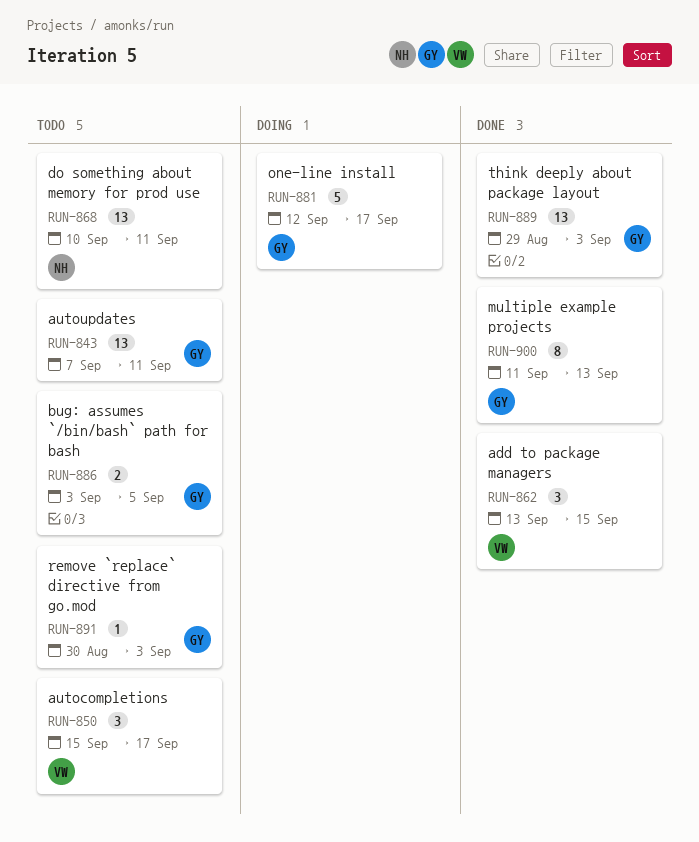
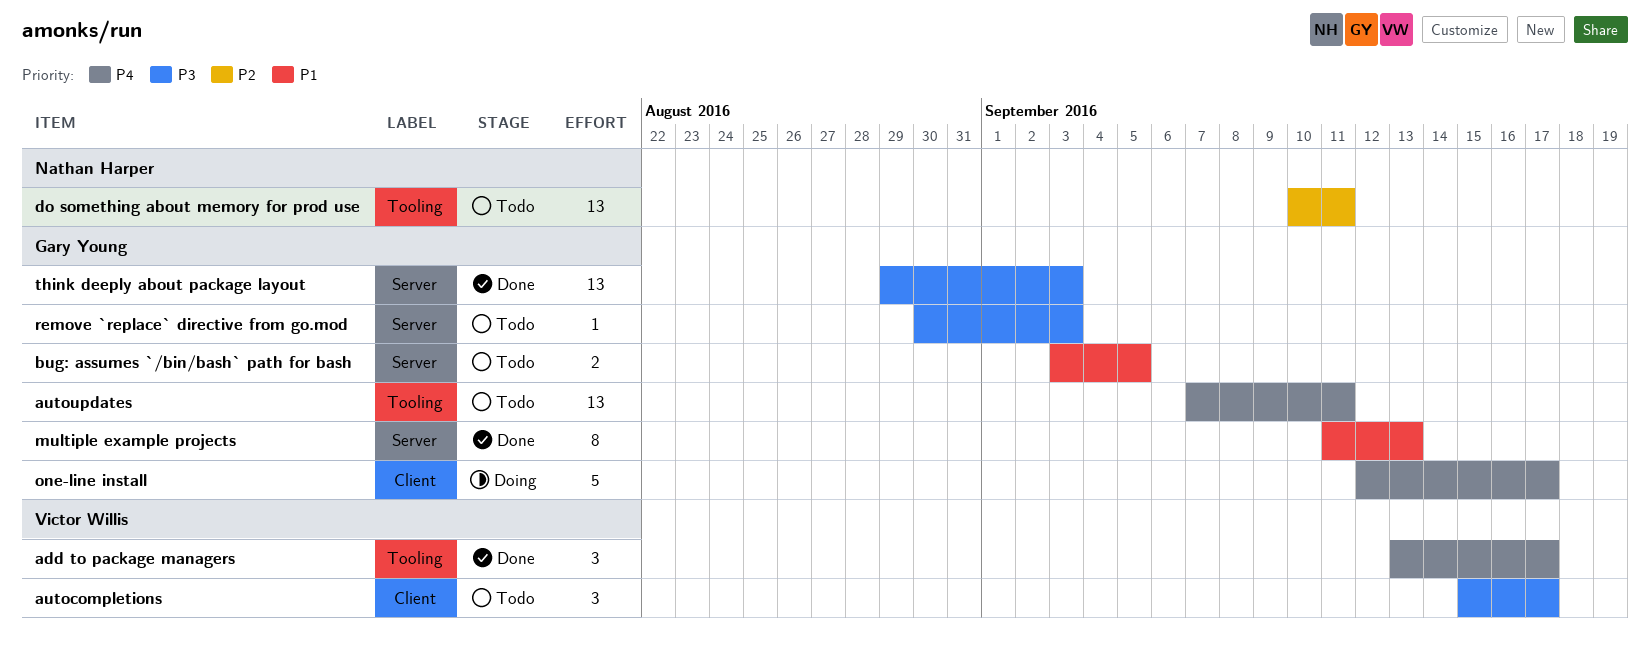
add to package managers, due: Sep 15 -> Sep 17

